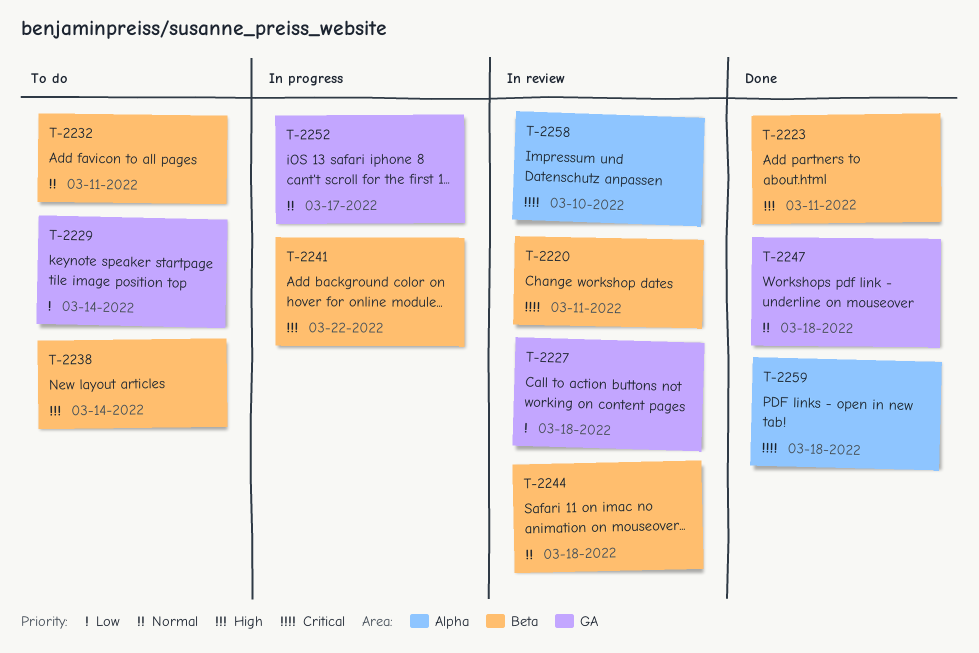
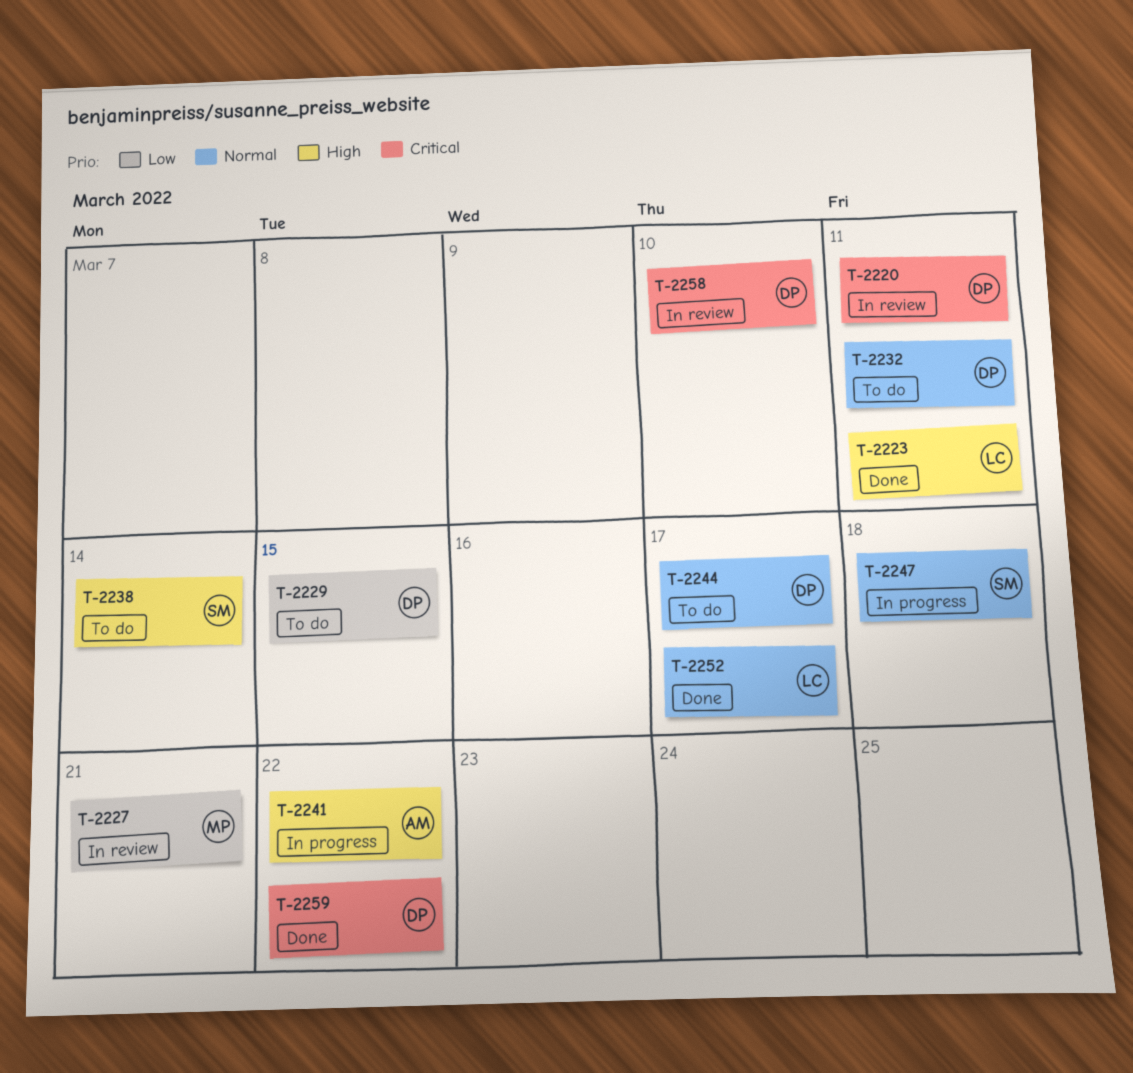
T-2227, due: Mar 18 -> Mar 21
T-2229, due: Mar 14 -> Mar 15
T-2244, status: In review -> To do
T-2244, due: Mar 18 -> Mar 17
T-2247, status: Done -> In progress
T-2252, status: In progress -> Done
T-2259, due: Mar 18 -> Mar 22

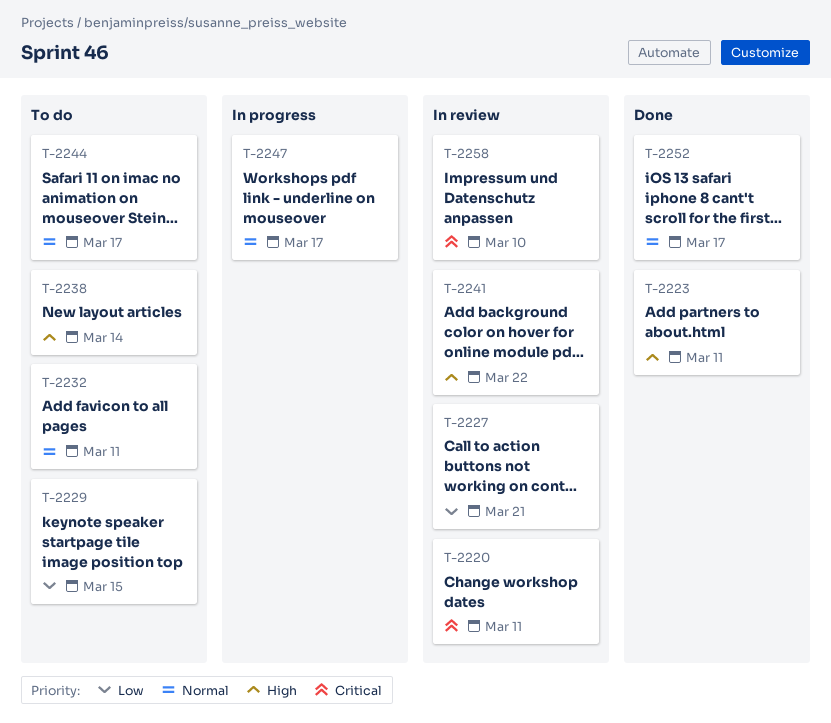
T-2241, status: In progress -> In review
T-2247, due: Mar 18 -> Mar 17
T-2259: present -> none

